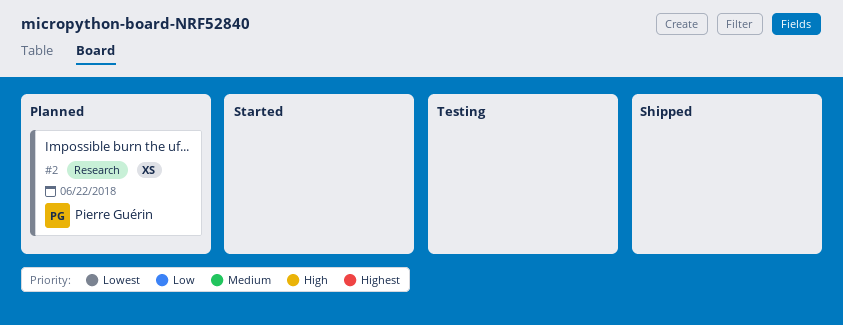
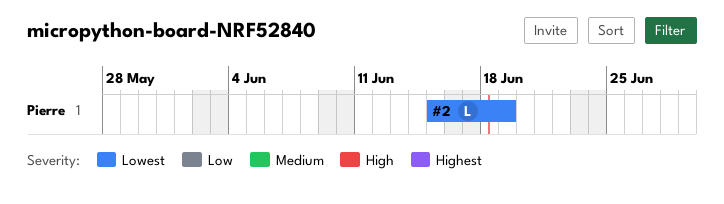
#2, estimate: XS -> L
#2, due: Jun 22 -> Jun 19

